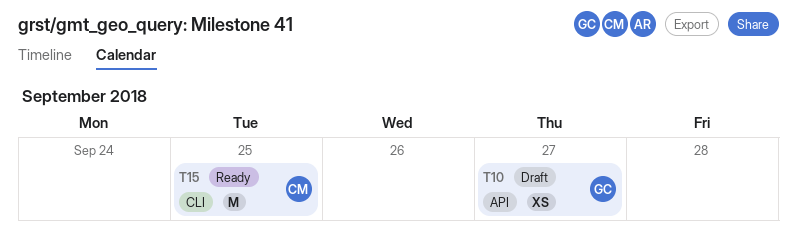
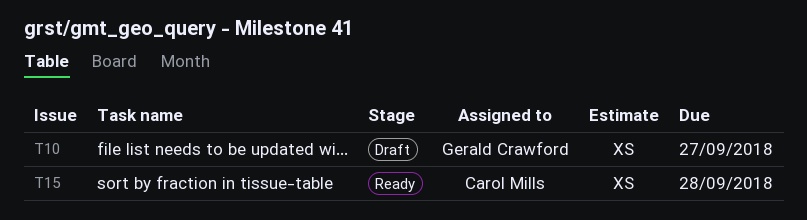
T15, estimate: M -> XS
T15, due: Sep 25 -> Sep 28

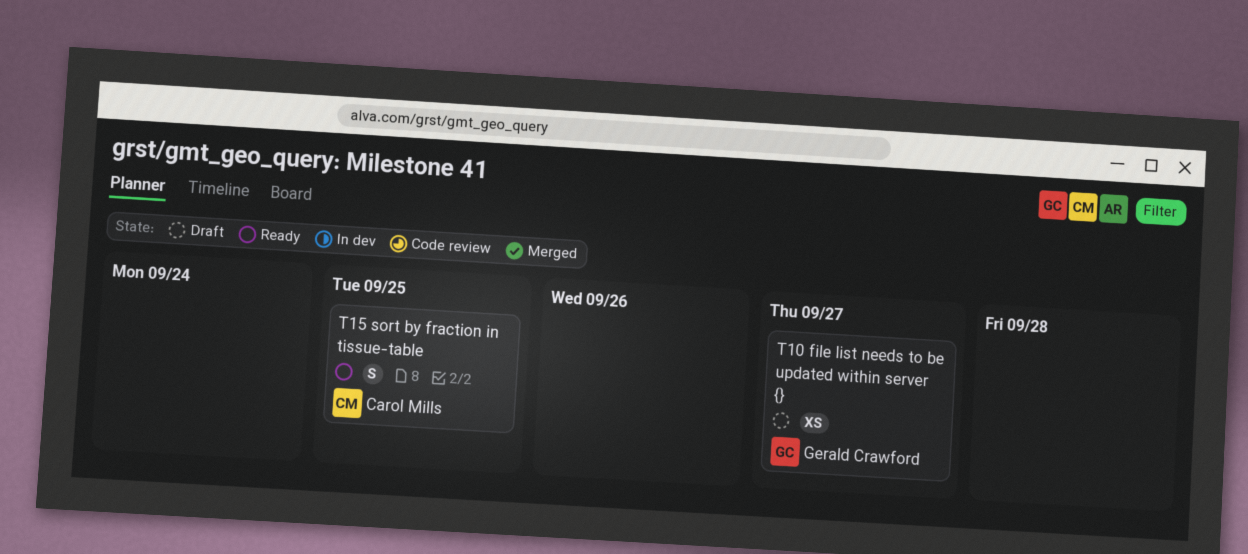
T15, estimate: XS -> S
T15, due: Sep 28 -> Sep 25

